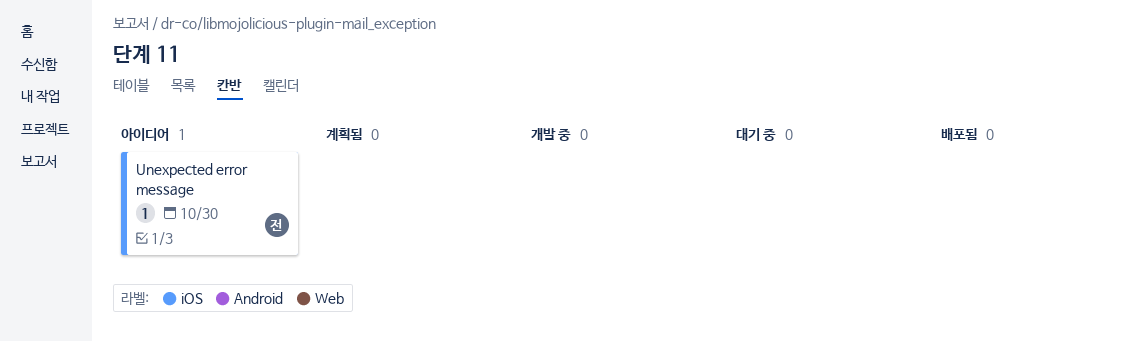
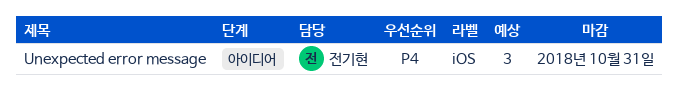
Unexpected error message, estimate: 1 -> 3
Unexpected error message, due: Oct 30 -> Oct 31

